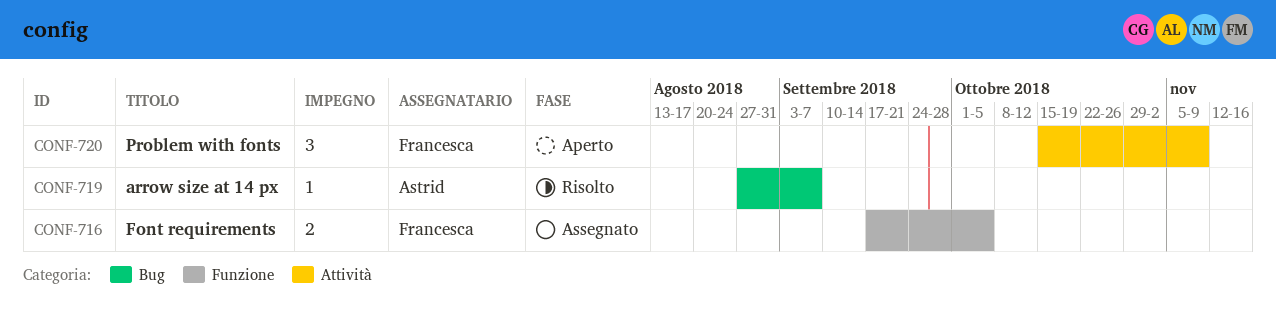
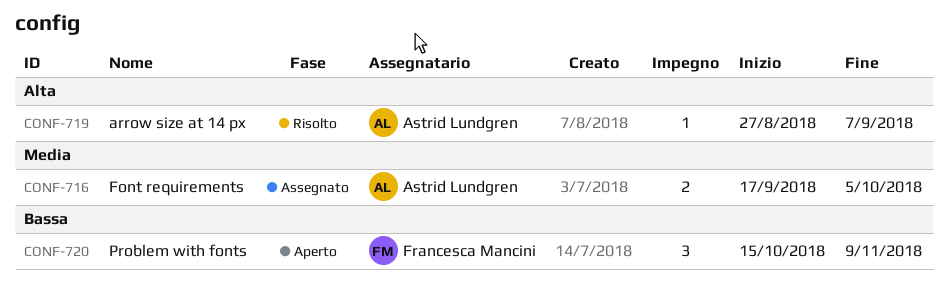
CONF-716, owner: Francesca Mancini -> Astrid Lundgren

